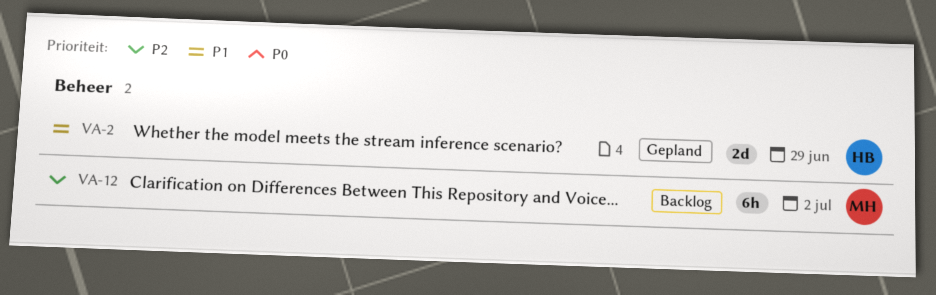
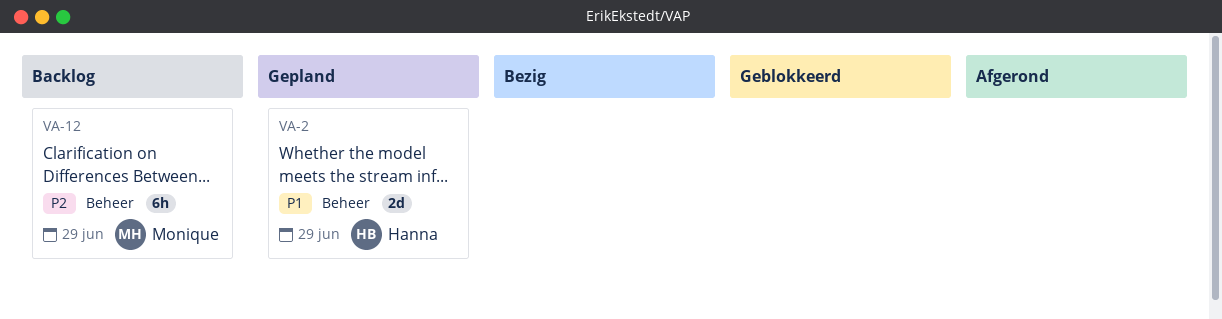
VA-12, due: Jul 2 -> Jun 29

